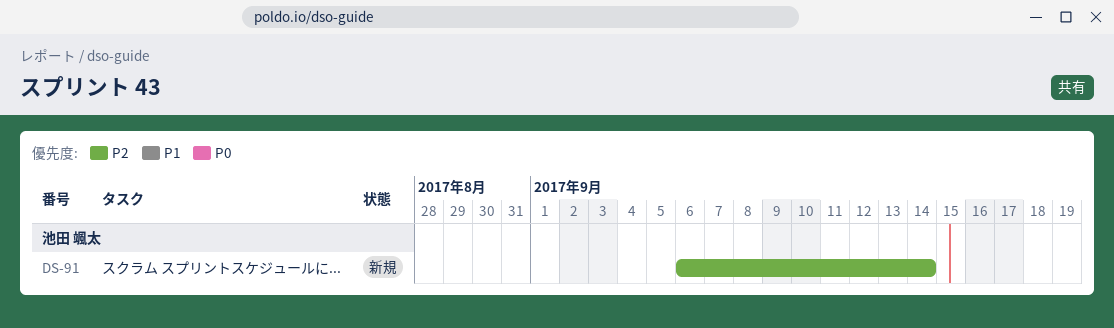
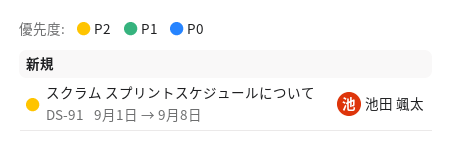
DS-91, start: Sep 6 -> Sep 1
DS-91, due: Sep 14 -> Sep 8

